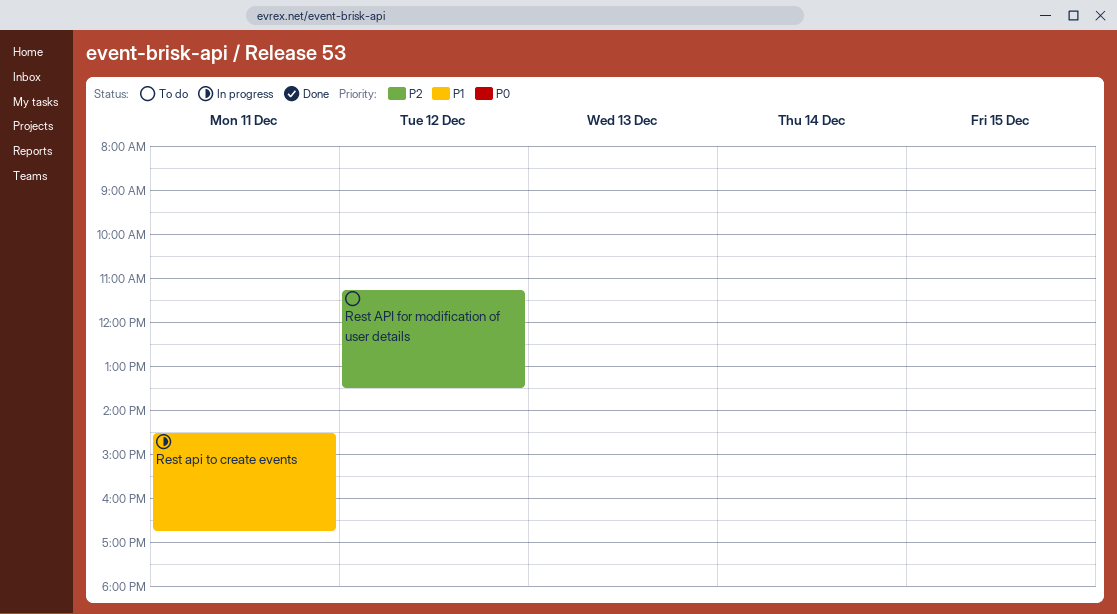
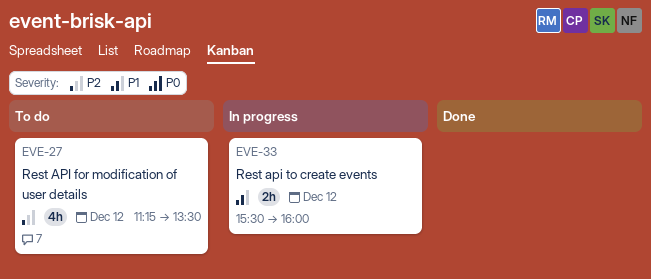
Rest api to create events, day: Dec 11 -> Dec 12
Rest api to create events, begins: 14:30 -> 15:30
Rest api to create events, ends: 16:45 -> 16:00

